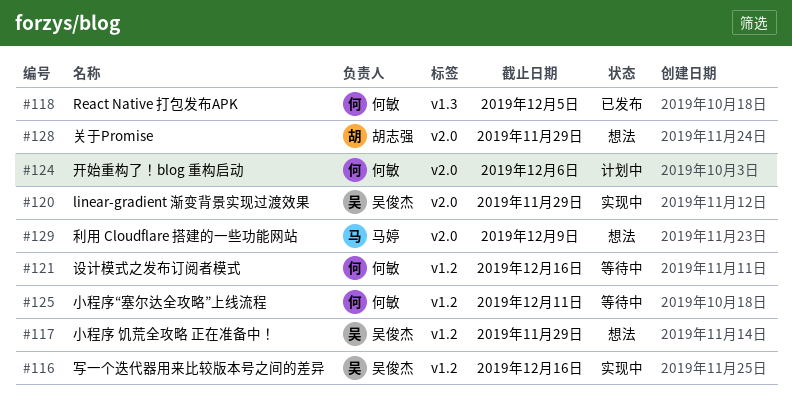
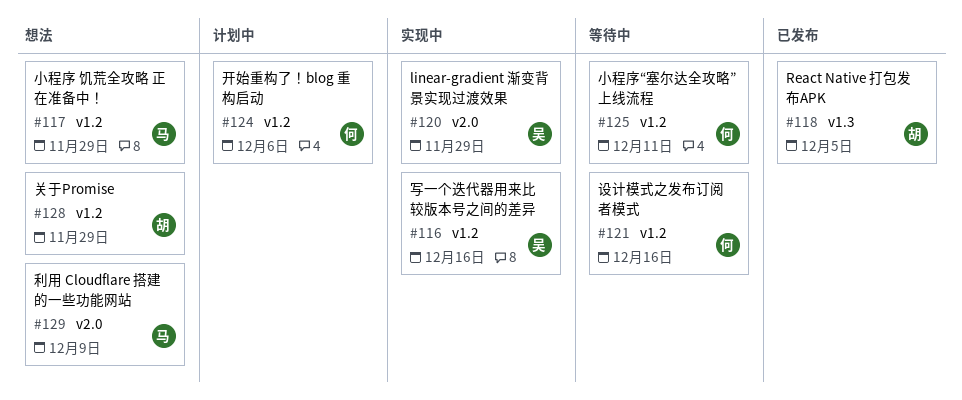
#117, owner: 吴俊杰 -> 马婷
#118, owner: 何敏 -> 胡志强
#124, label: v2.0 -> v1.2
#128, label: v2.0 -> v1.2

